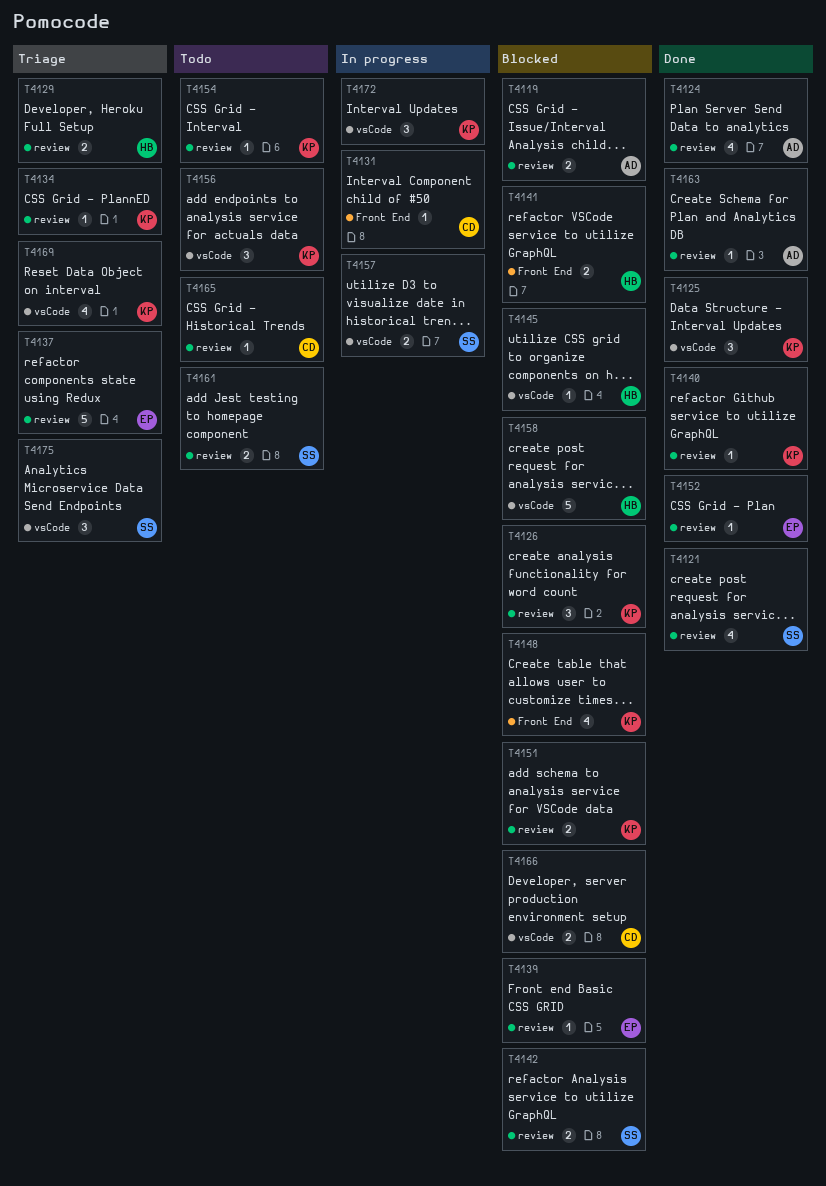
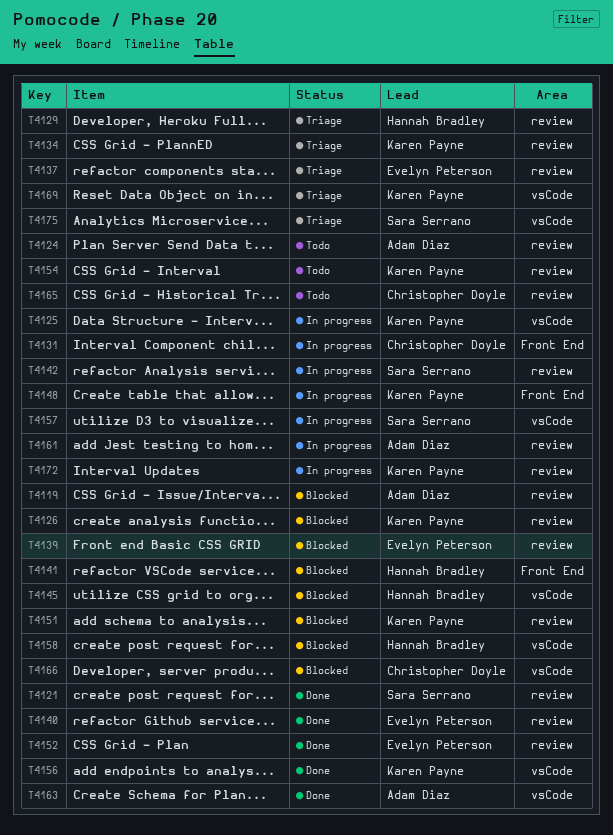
T4124, status: Done -> Todo
T4125, status: Done -> In progress
T4140, owner: Karen Payne -> Evelyn Peterson
T4142, status: Blocked -> In progress
T4148, status: Blocked -> In progress
T4156, status: Todo -> Done
T4161, status: Todo -> In progress
T4161, owner: Sara Serrano -> Adam Diaz
T4163, label: review -> vsCode
T4172, label: vsCode -> review

